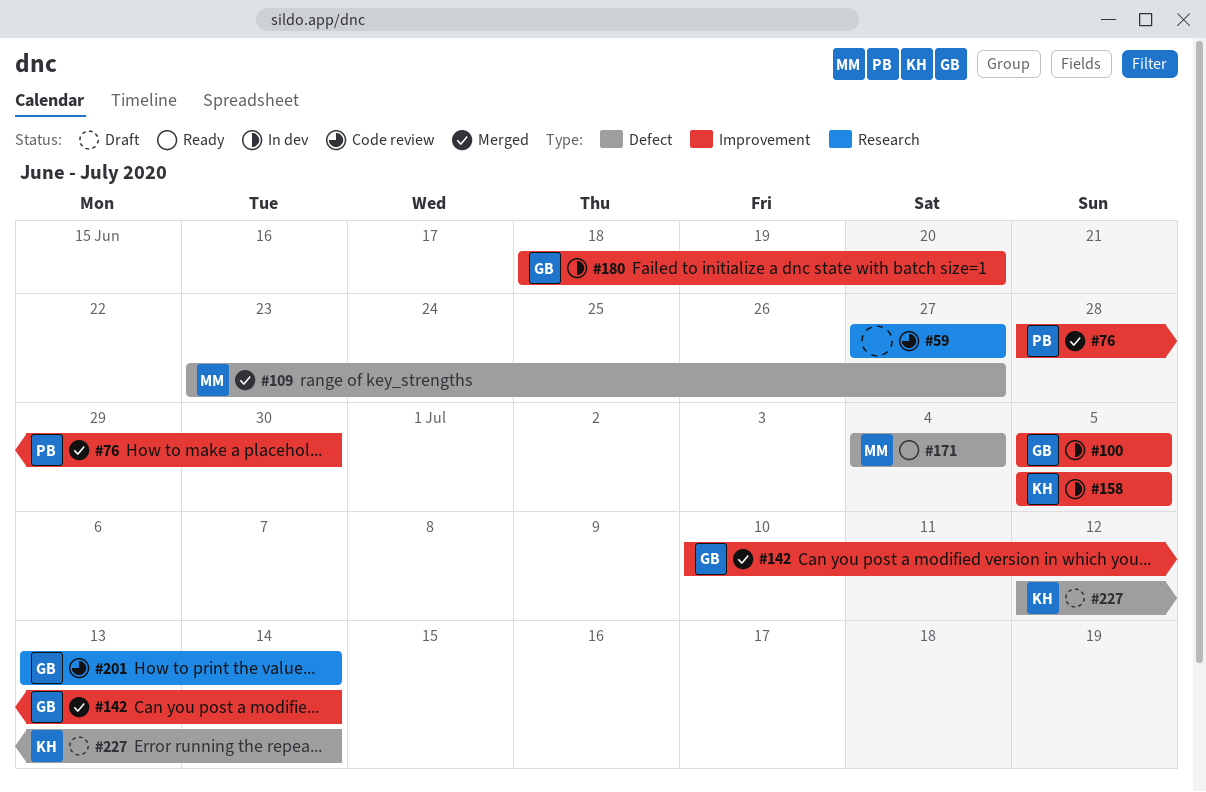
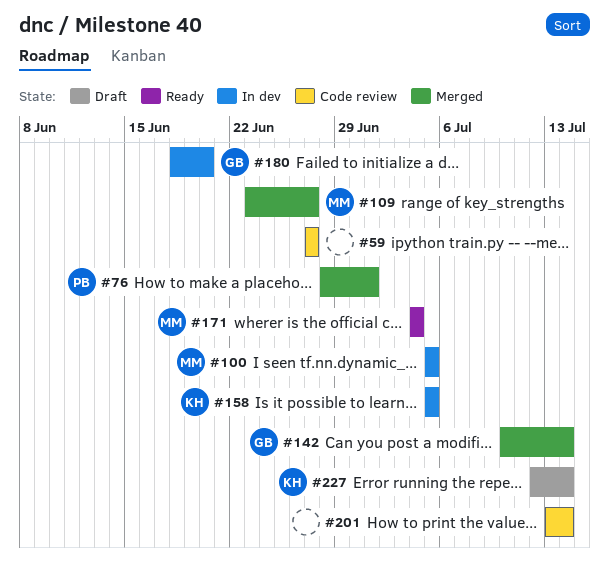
#76, due: Jun 30 -> Jul 1
#100, owner: GB -> MM
#201, owner: GB -> none

